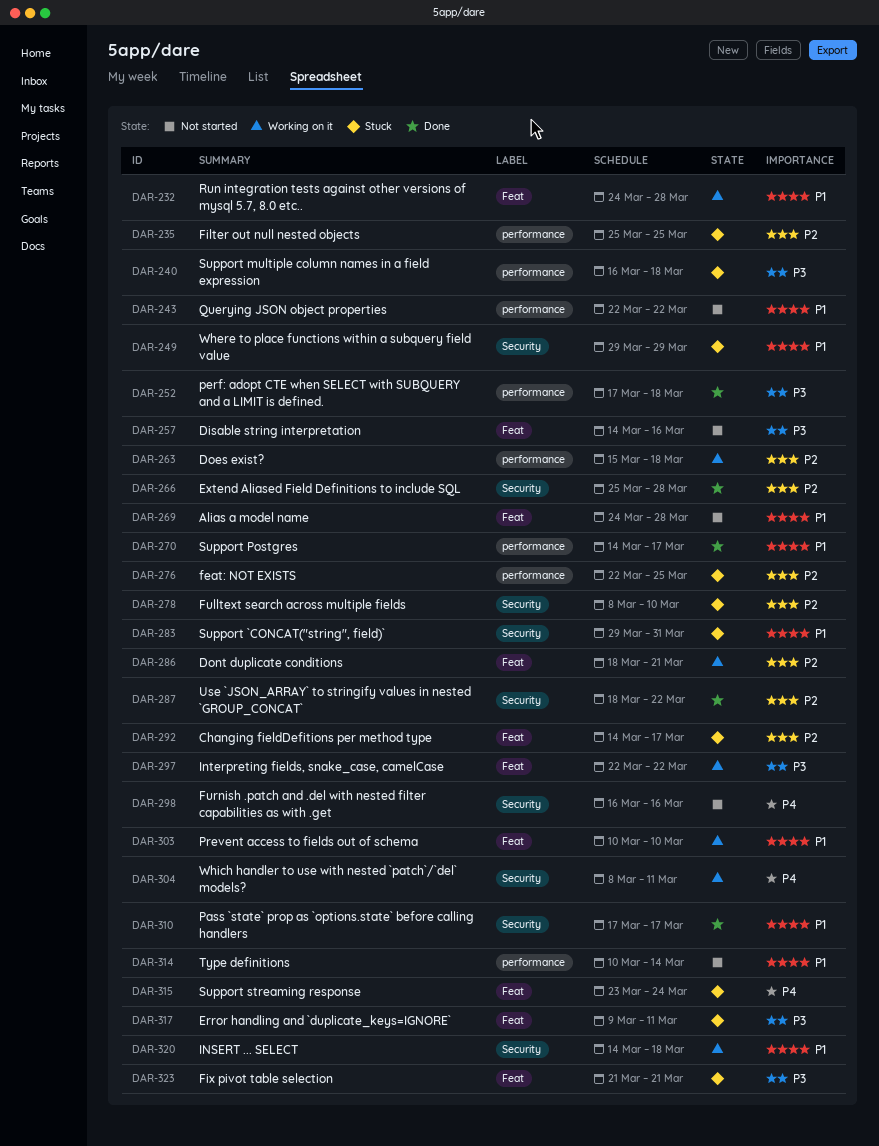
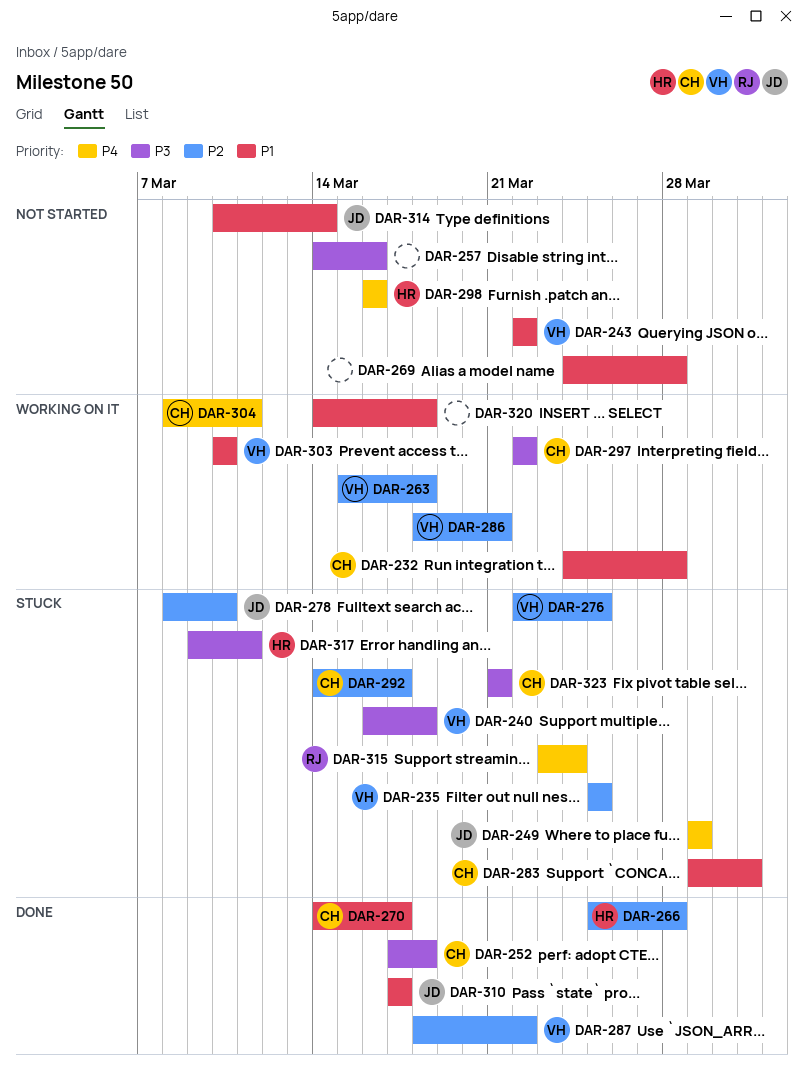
DAR-249, priority: P1 -> P4

